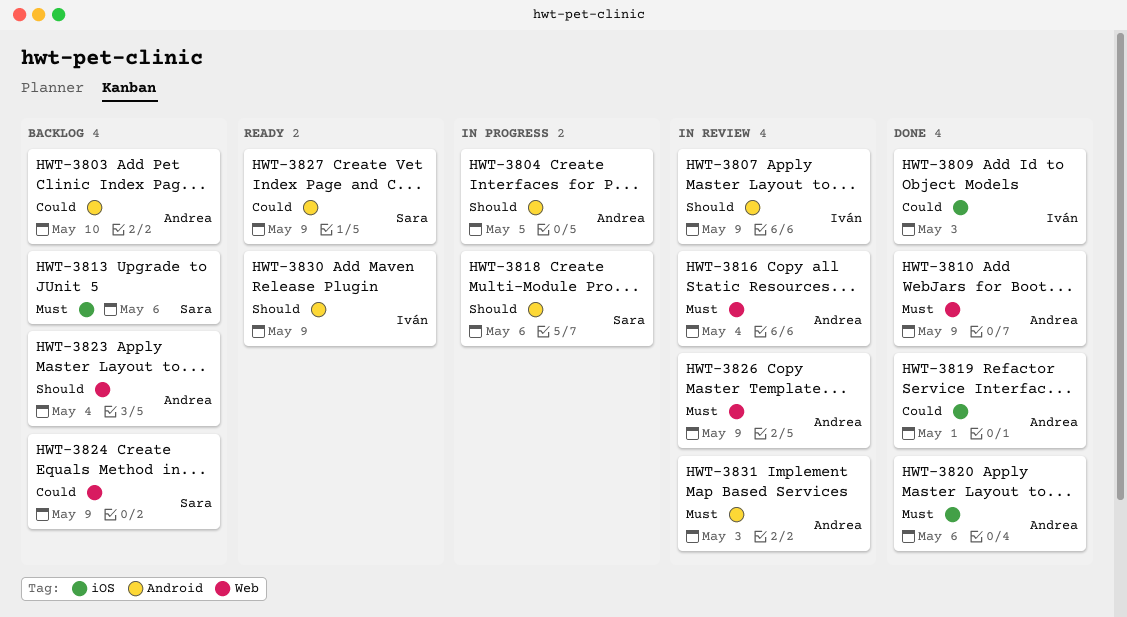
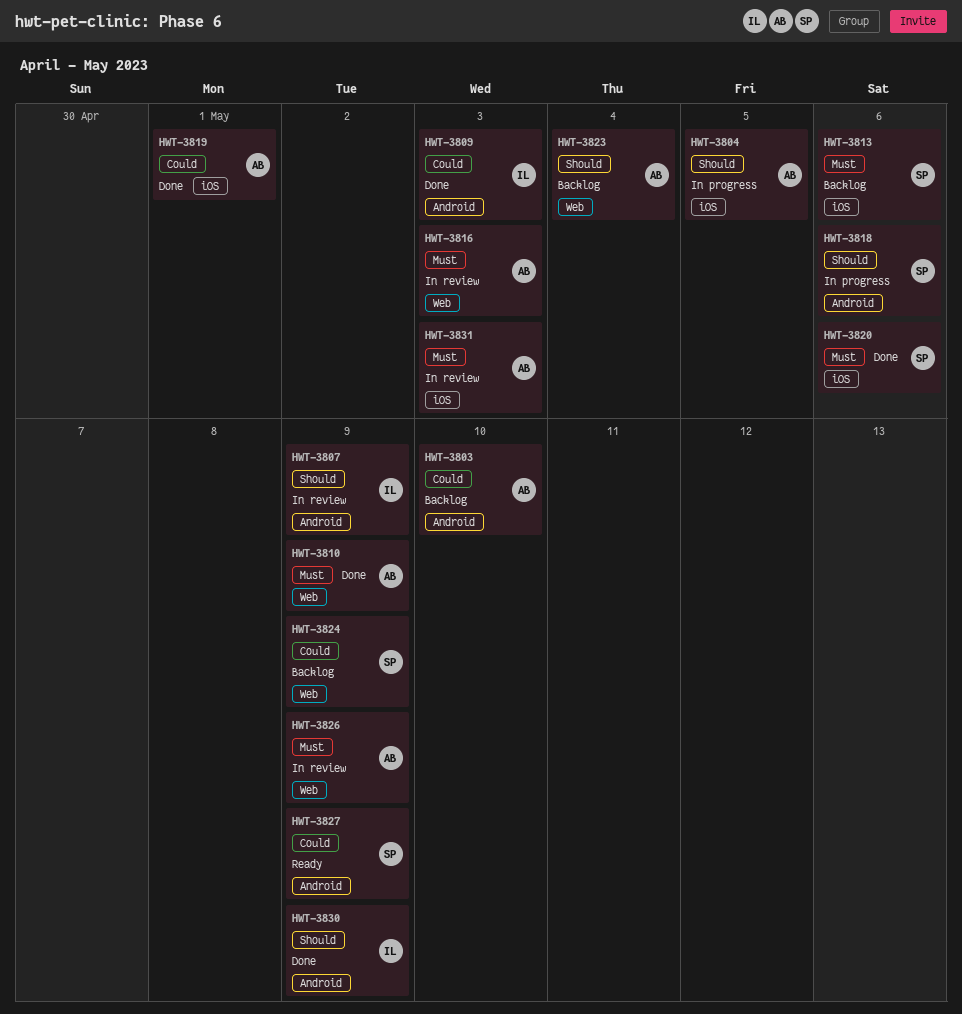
HWT-3804, label: Android -> iOS
HWT-3809, label: iOS -> Android
HWT-3816, due: May 4 -> May 3
HWT-3820, owner: Andrea -> Sara
HWT-3830, status: Ready -> Done
HWT-3831, label: Android -> iOS

